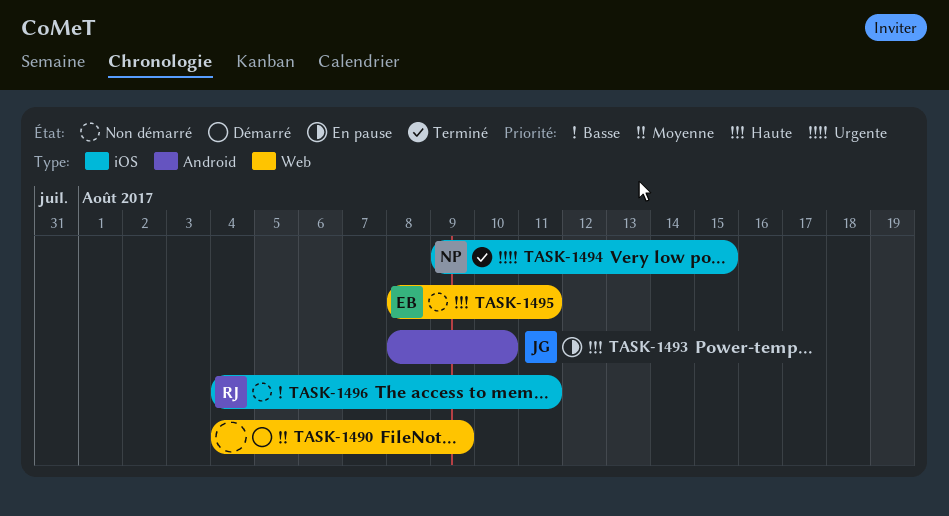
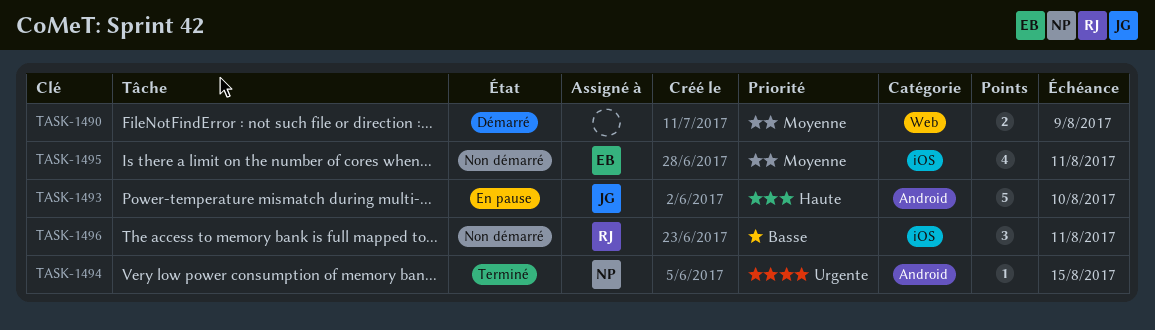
TASK-1494, label: iOS -> Android
TASK-1495, priority: Haute -> Moyenne
TASK-1495, label: Web -> iOS

